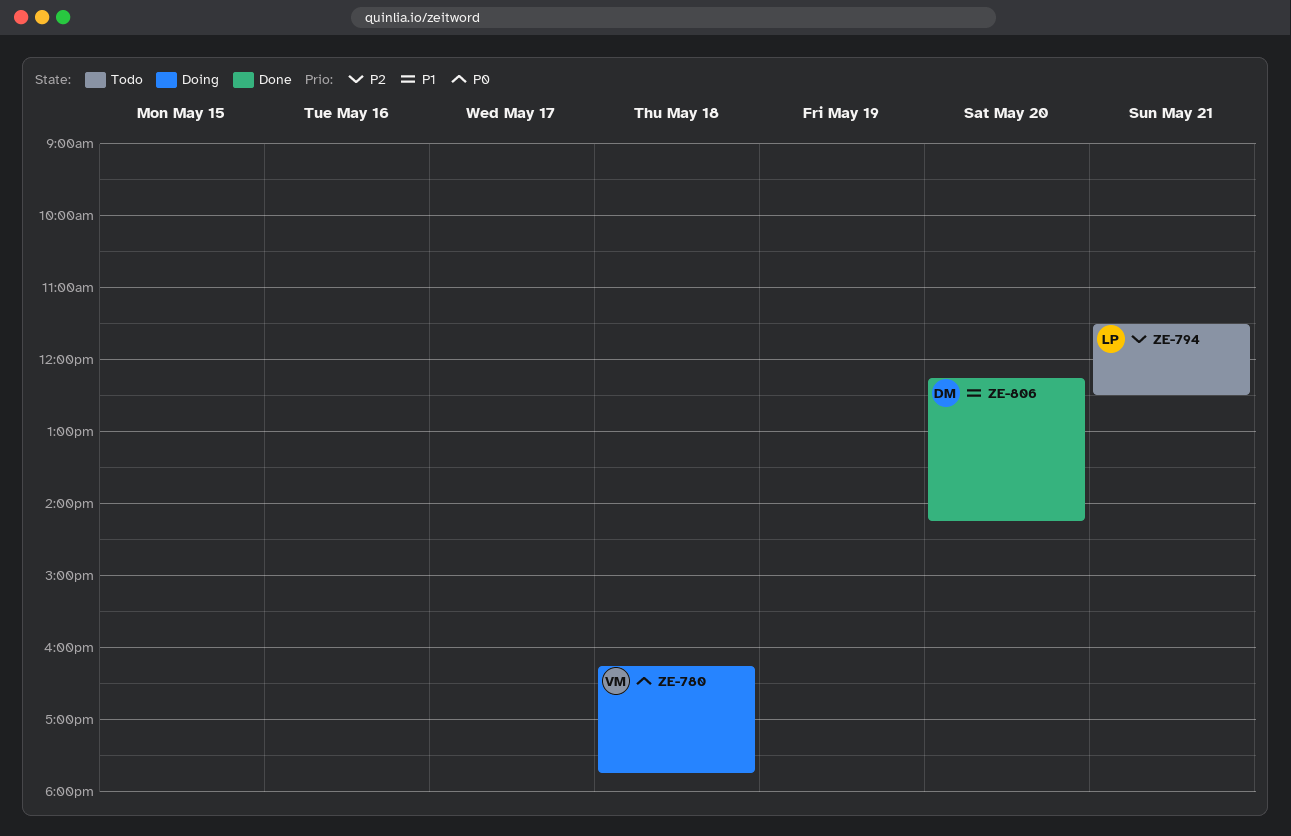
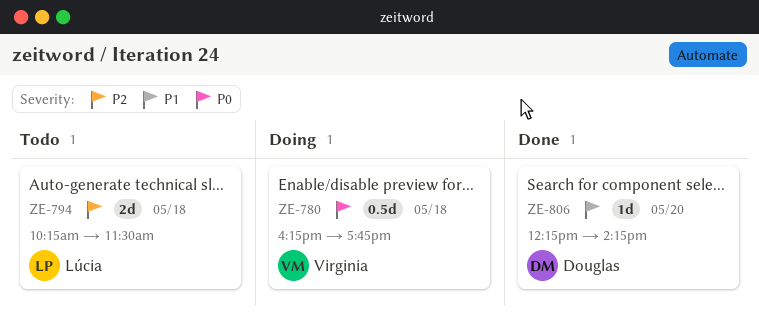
ZE-794, day: May 21 -> May 18
ZE-794, begins: 11:30 -> 10:15
ZE-794, ends: 12:30 -> 11:30

